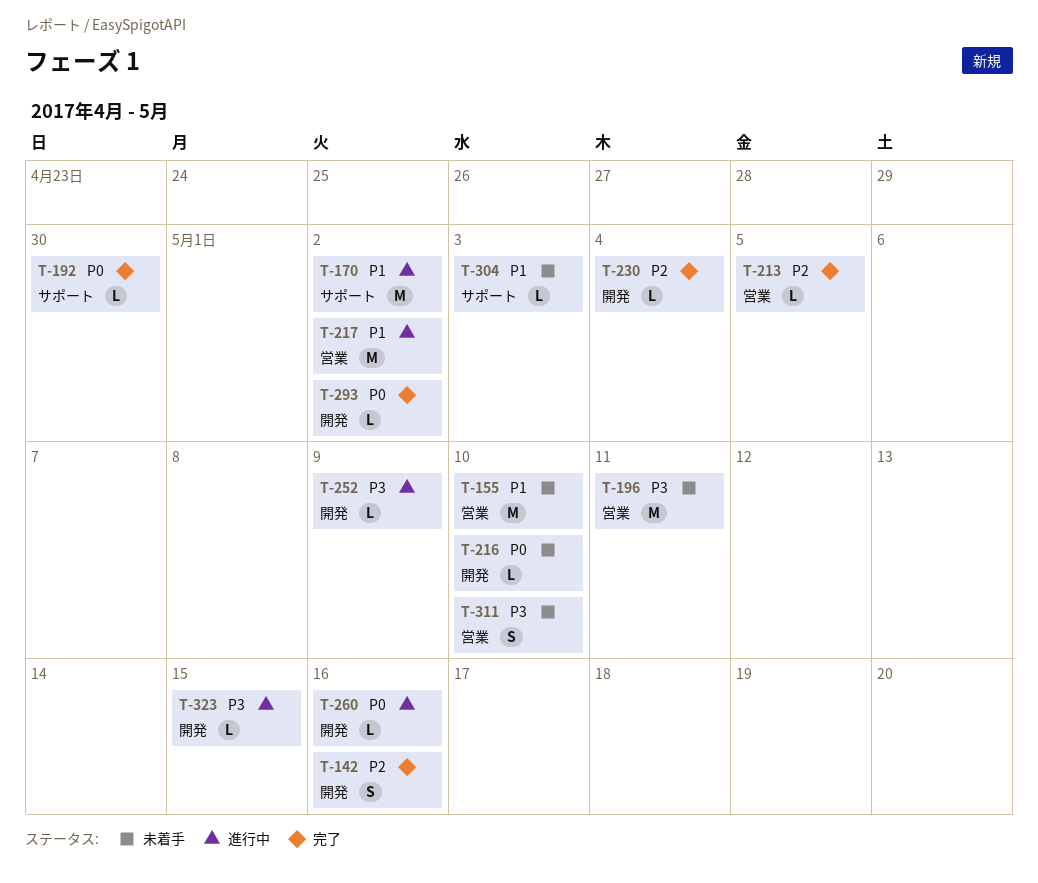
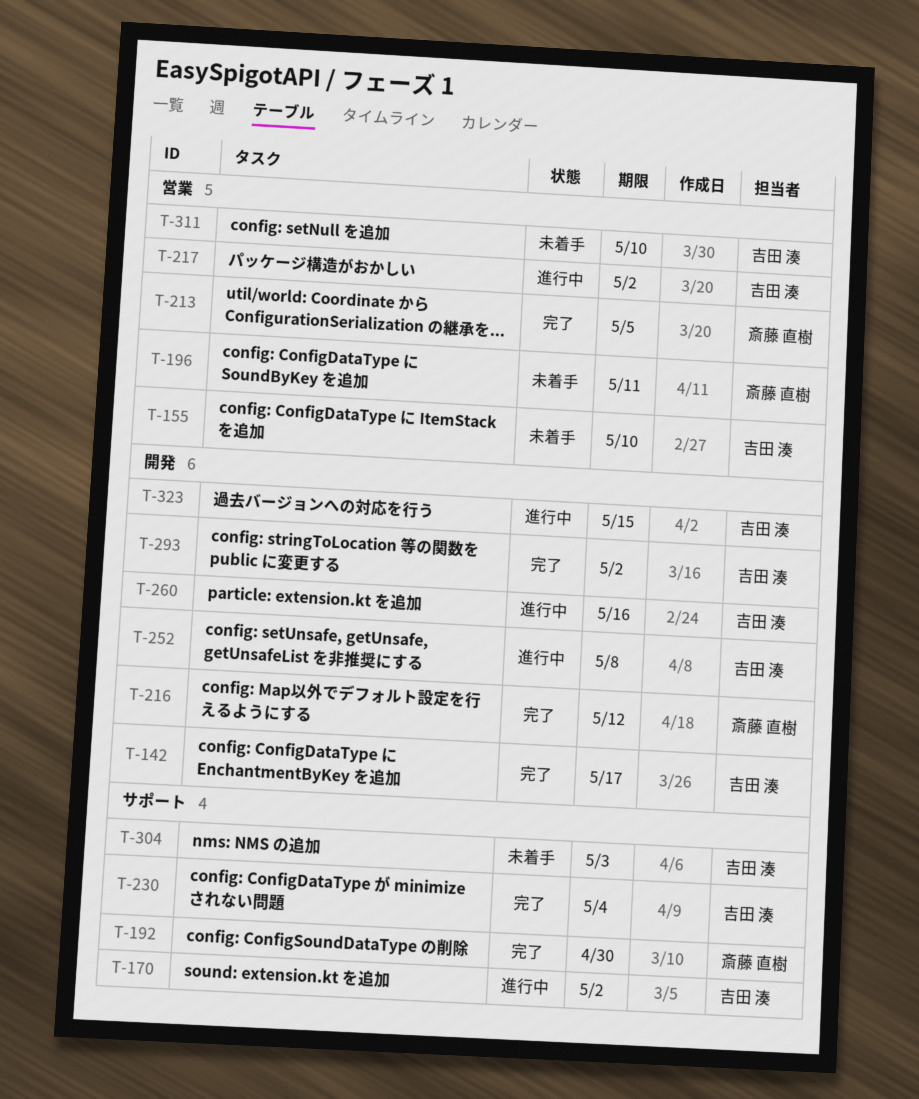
T-142, due: May 16 -> May 17
T-216, status: 未着手 -> 完了
T-216, due: May 10 -> May 12
T-230, label: 開発 -> サポート
T-252, due: May 9 -> May 8

